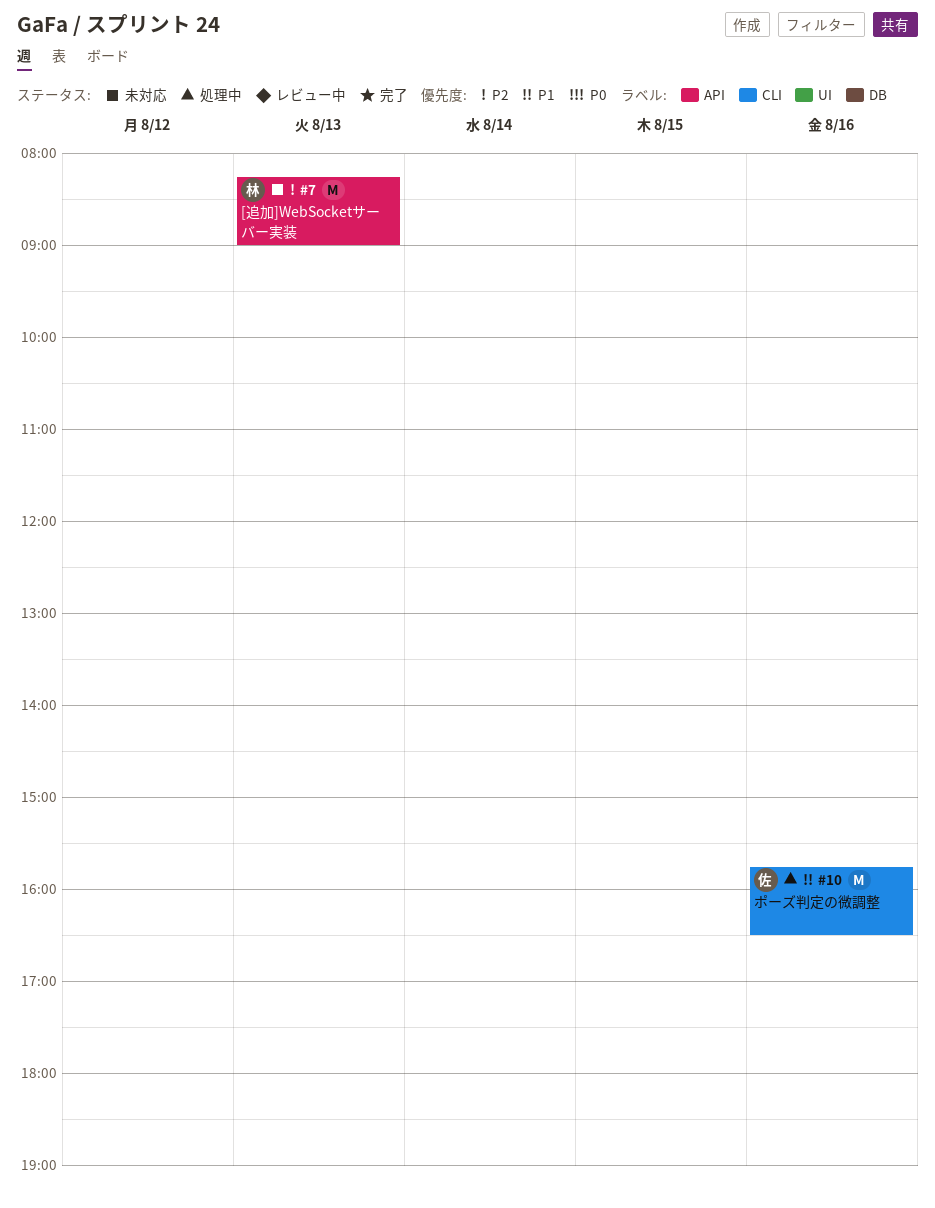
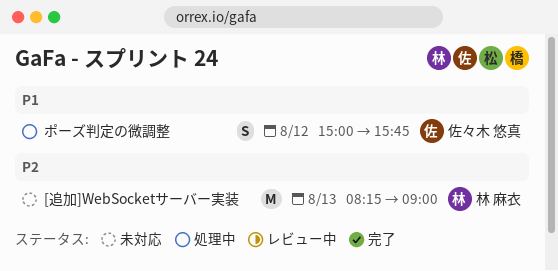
ポーズ判定の微調整, estimate: M -> S
ポーズ判定の微調整, day: Aug 16 -> Aug 12
ポーズ判定の微調整, begins: 15:45 -> 15:00
ポーズ判定の微調整, ends: 16:30 -> 15:45

